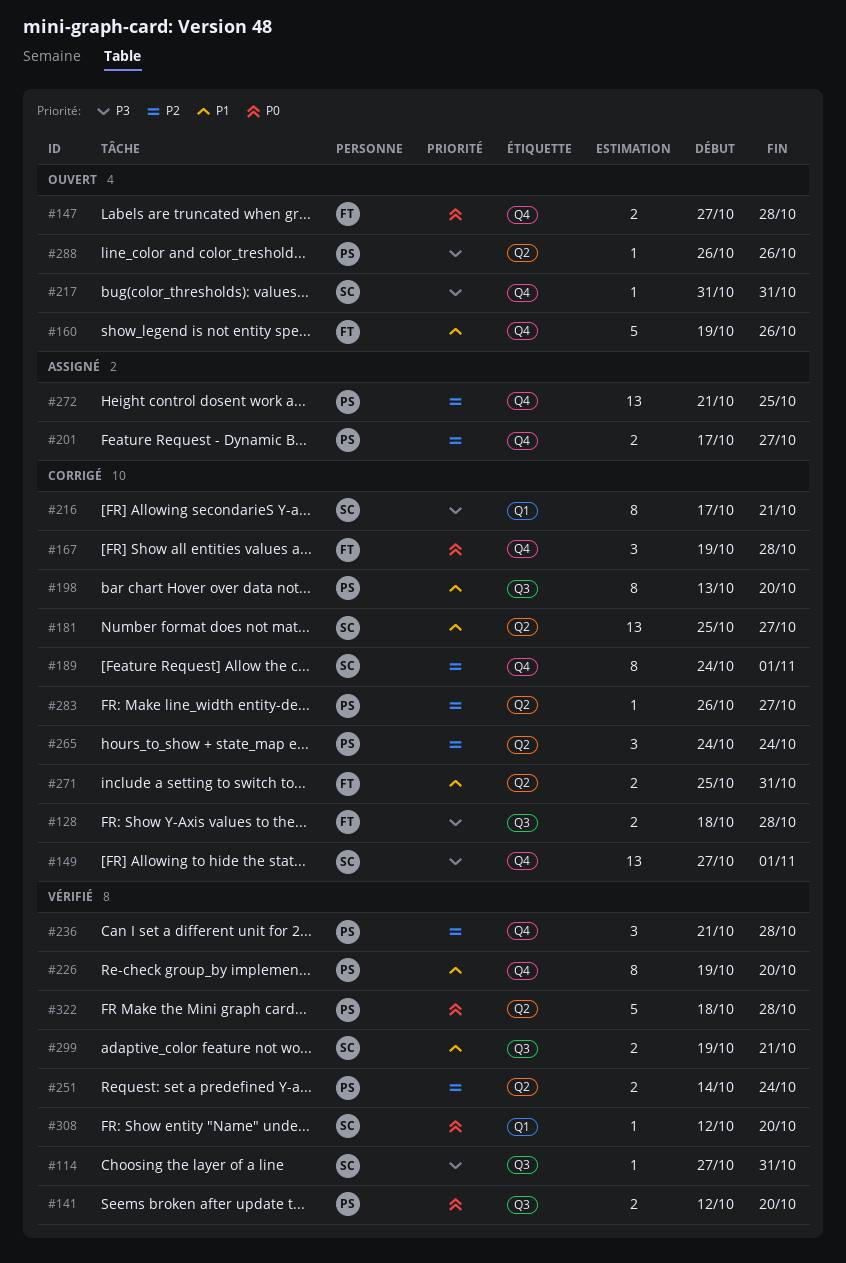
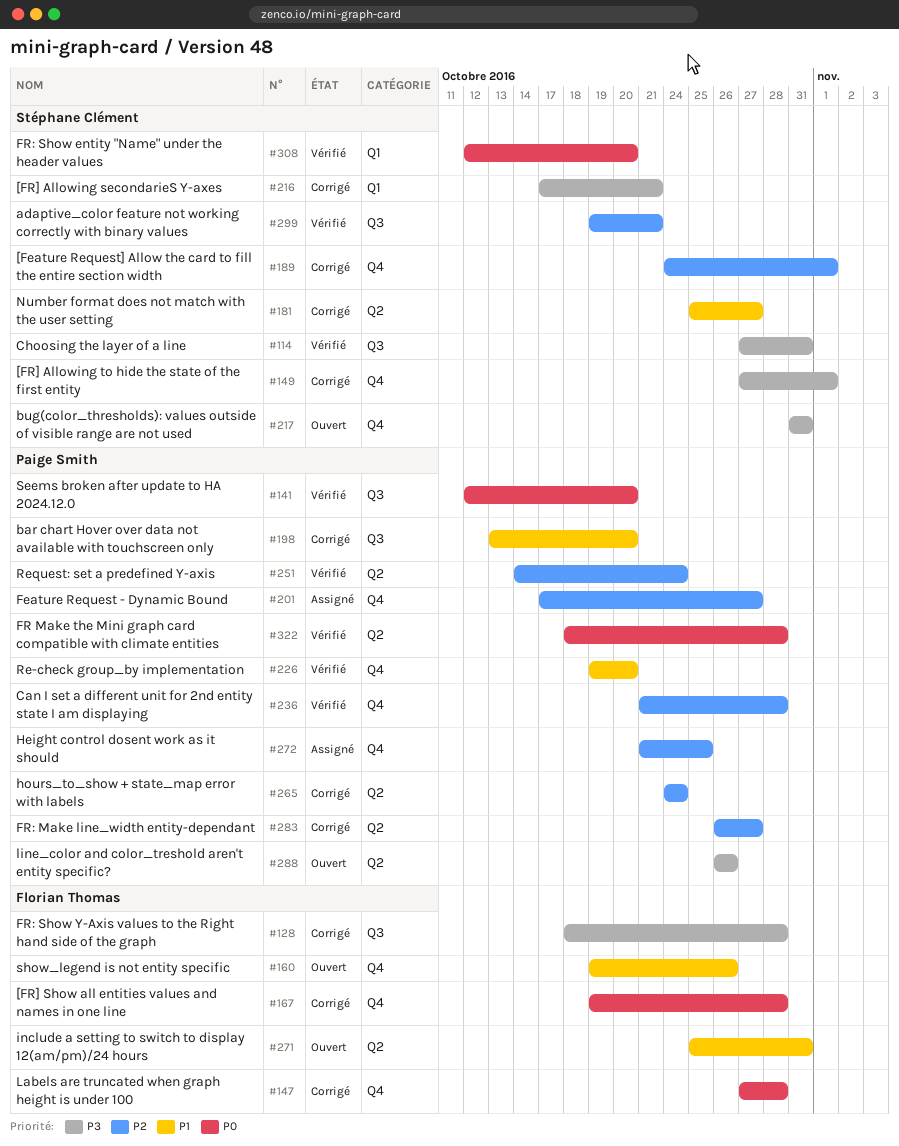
#147, status: Ouvert -> Corrigé
#271, status: Corrigé -> Ouvert
#299, priority: P1 -> P2

